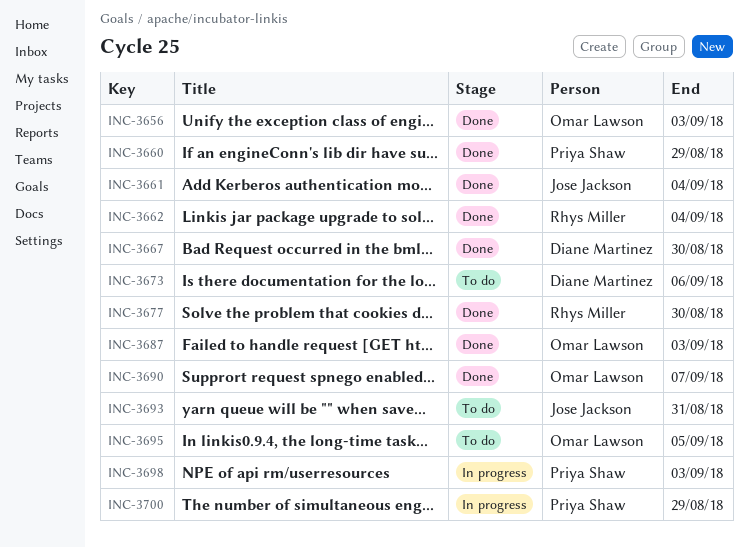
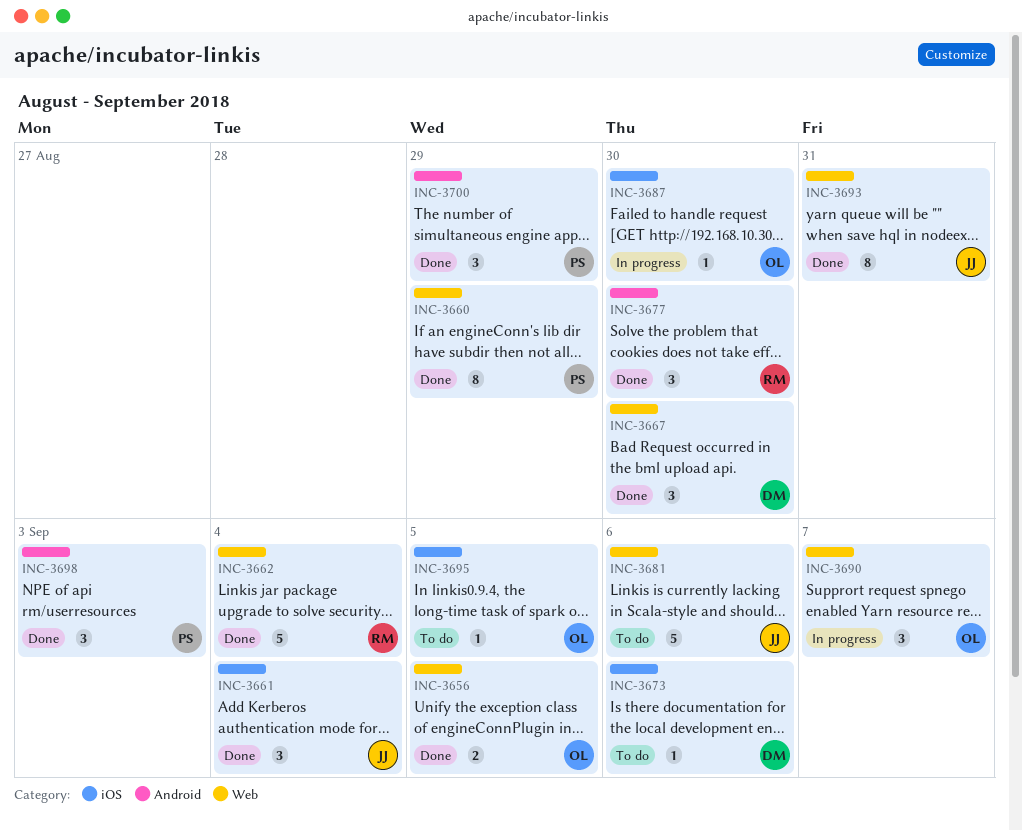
INC-3656, due: Sep 3 -> Sep 5
INC-3681: none -> present
INC-3687, status: Done -> In progress
INC-3687, due: Sep 3 -> Aug 30
INC-3690, status: Done -> In progress
INC-3693, status: To do -> Done
INC-3698, status: In progress -> Done
INC-3700, status: In progress -> Done

